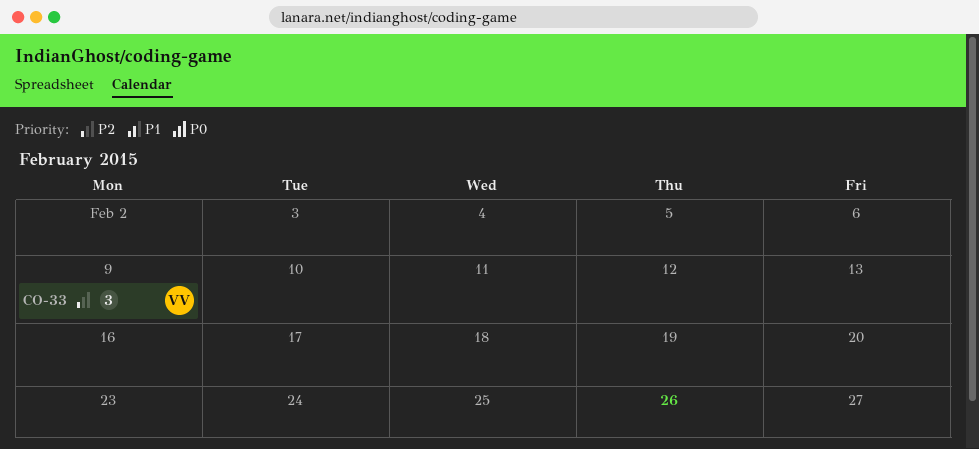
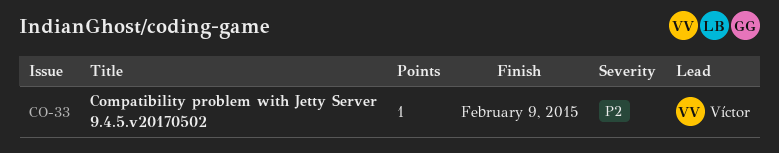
CO-33, estimate: 3 -> 1

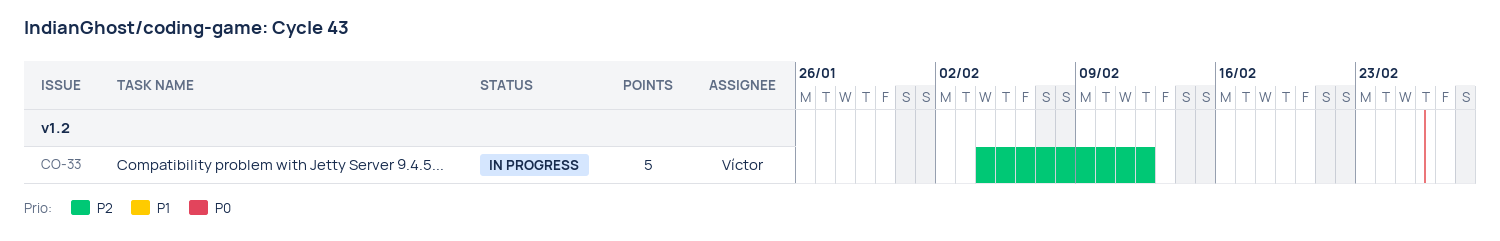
CO-33, estimate: 1 -> 5
CO-33, due: Feb 9 -> Feb 12

